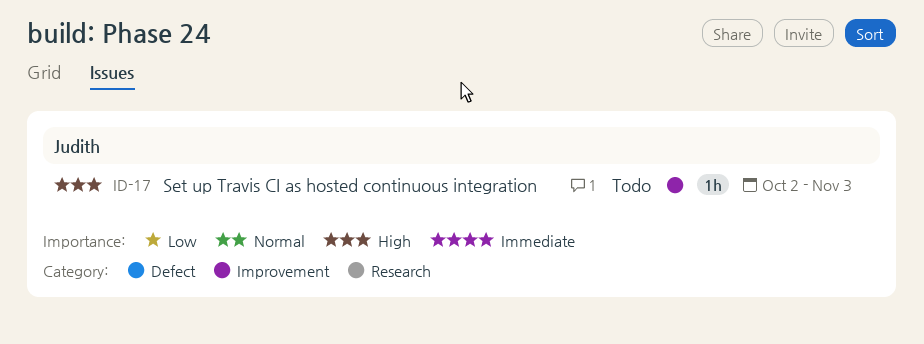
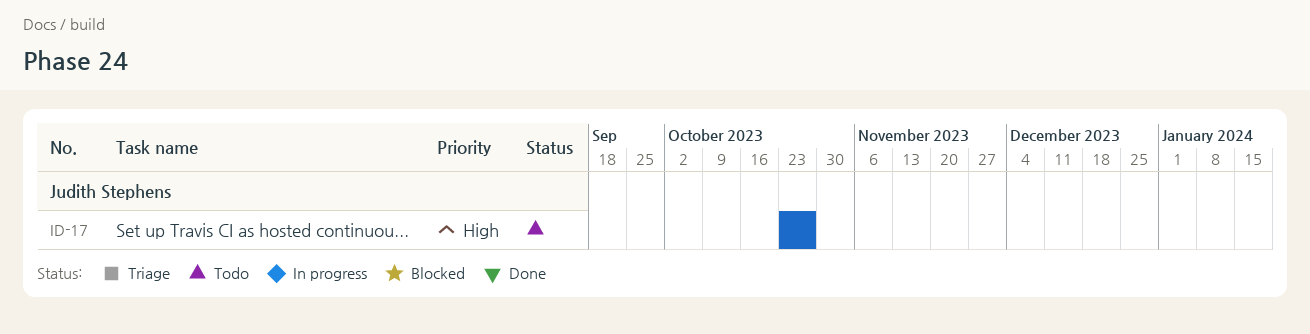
ID-17, start: Oct 2 -> Oct 23
ID-17, due: Nov 3 -> Oct 27

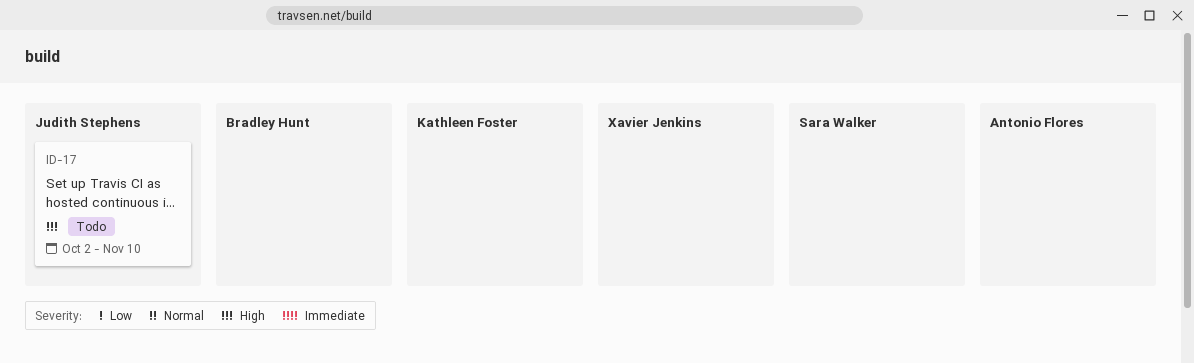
ID-17, start: Oct 23 -> Oct 2
ID-17, due: Oct 27 -> Nov 10

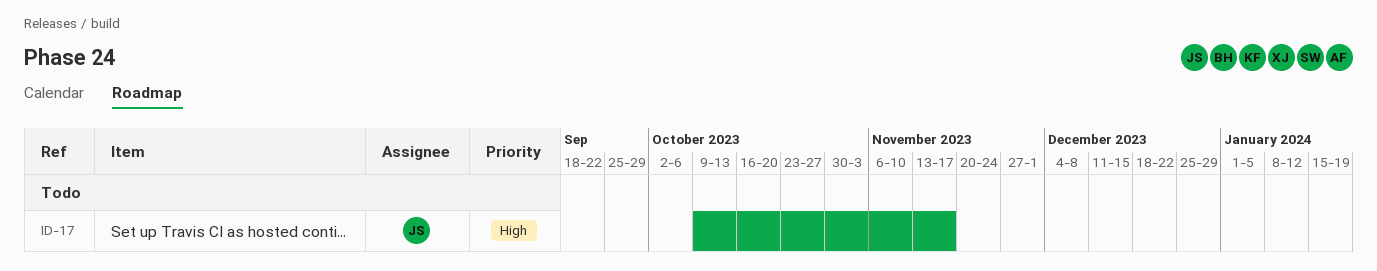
ID-17, start: Oct 2 -> Oct 9
ID-17, due: Nov 10 -> Nov 17

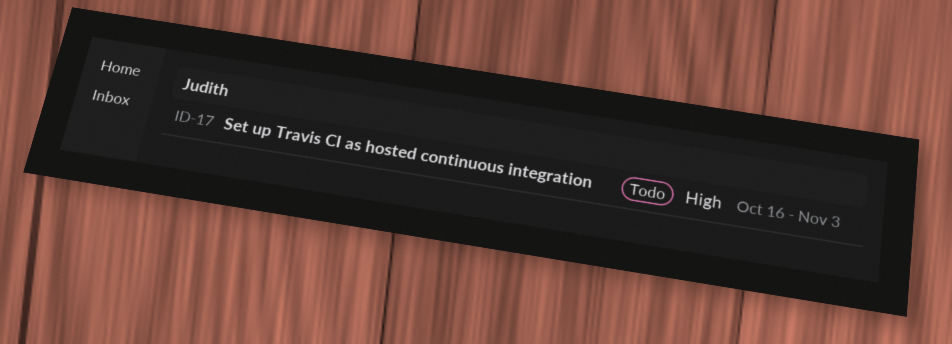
ID-17, start: Oct 9 -> Oct 16
ID-17, due: Nov 17 -> Nov 3

